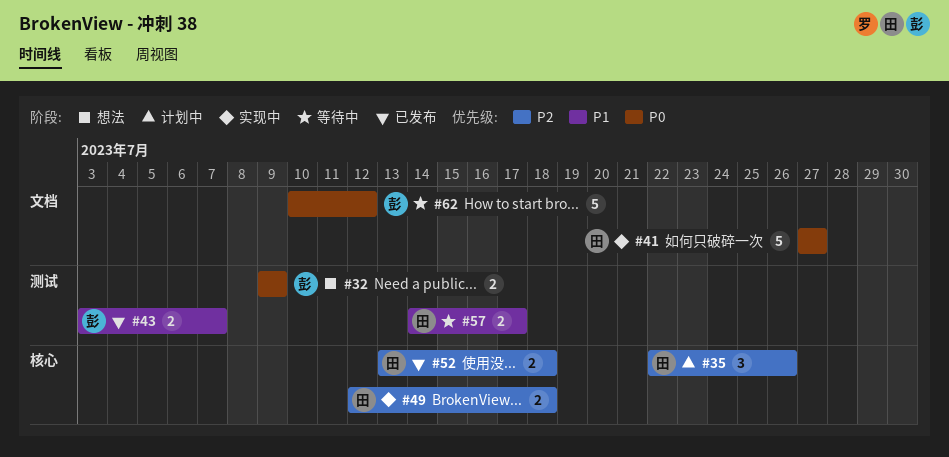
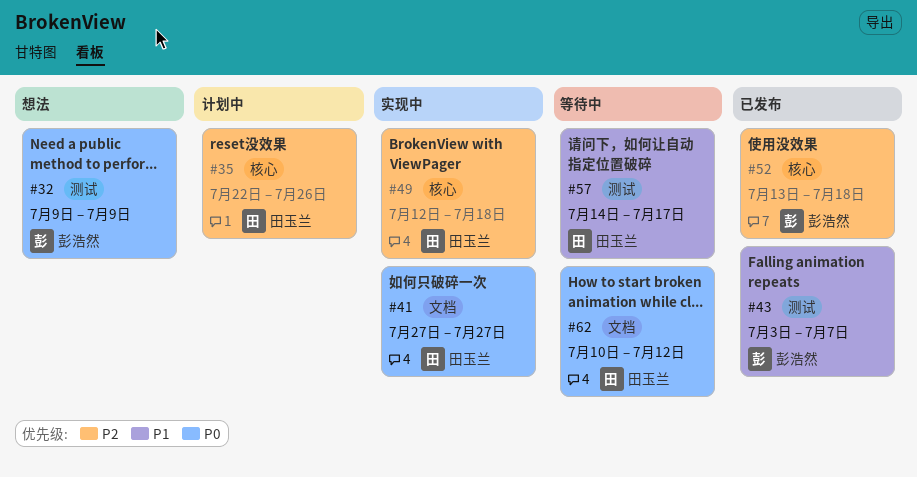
#52, owner: 田玉兰 -> 彭浩然
#62, owner: 彭浩然 -> 田玉兰

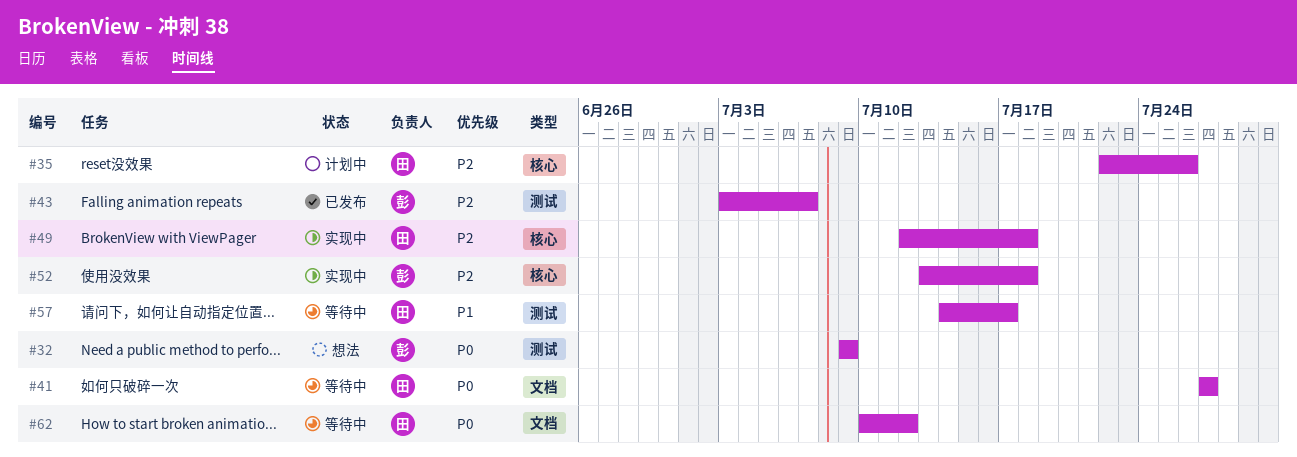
#41, status: 实现中 -> 等待中
#43, priority: P1 -> P2
#52, status: 已发布 -> 实现中

